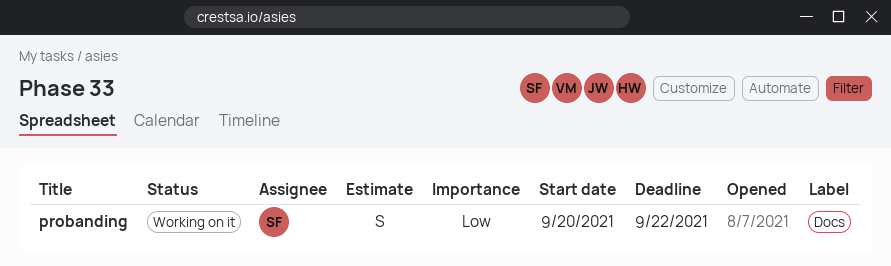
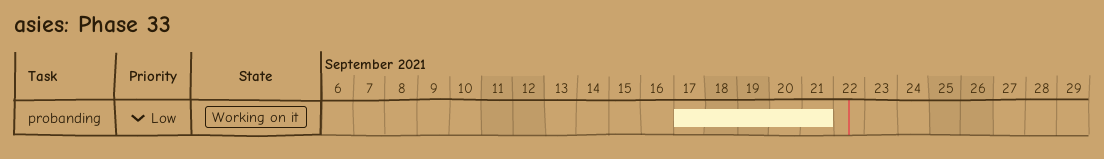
probanding, start: Sep 20 -> Sep 17
probanding, due: Sep 22 -> Sep 21

